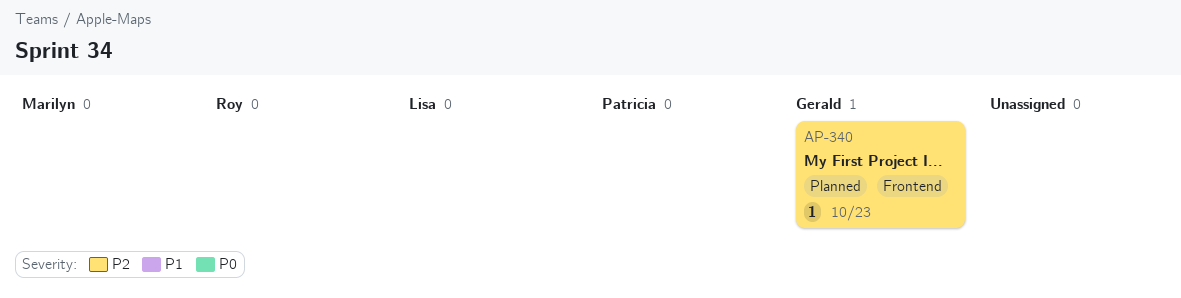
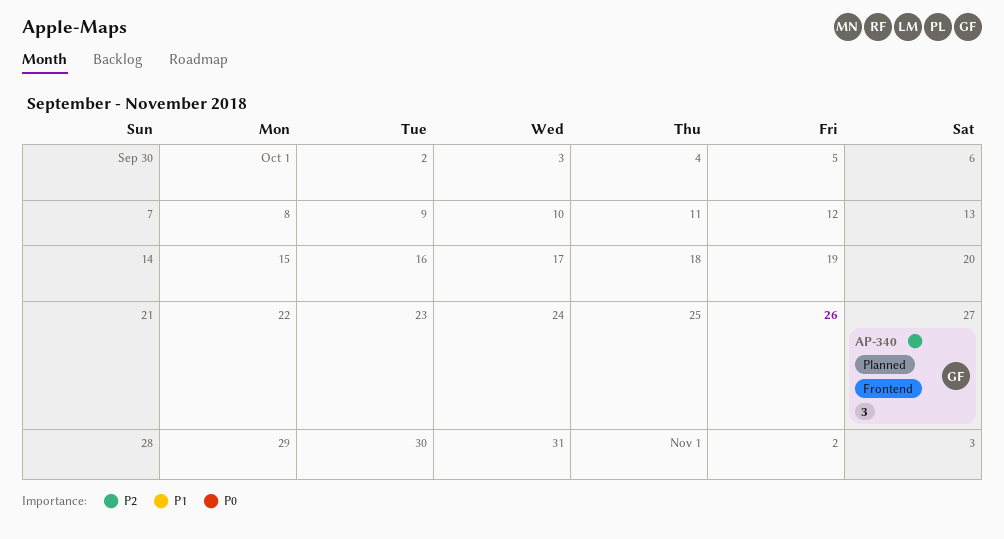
AP-340, estimate: 1 -> 3
AP-340, due: Oct 23 -> Oct 27

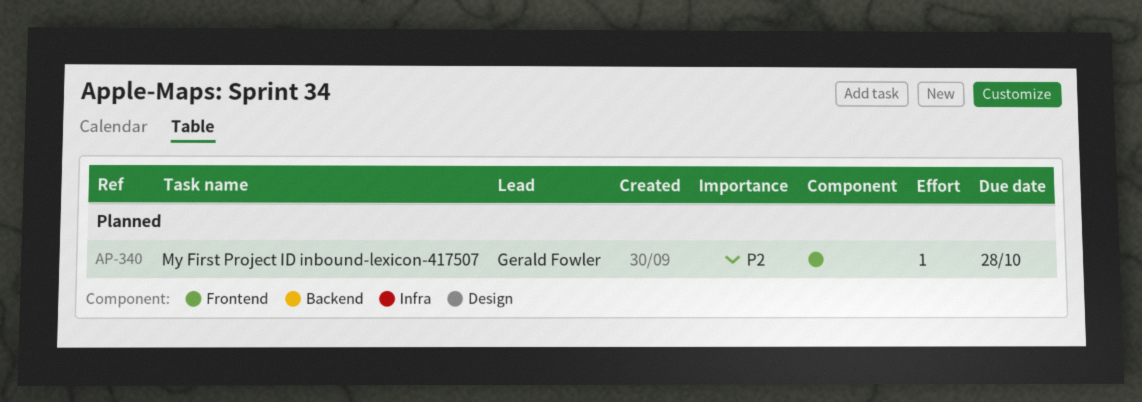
AP-340, estimate: 3 -> 1
AP-340, due: Oct 27 -> Oct 28

